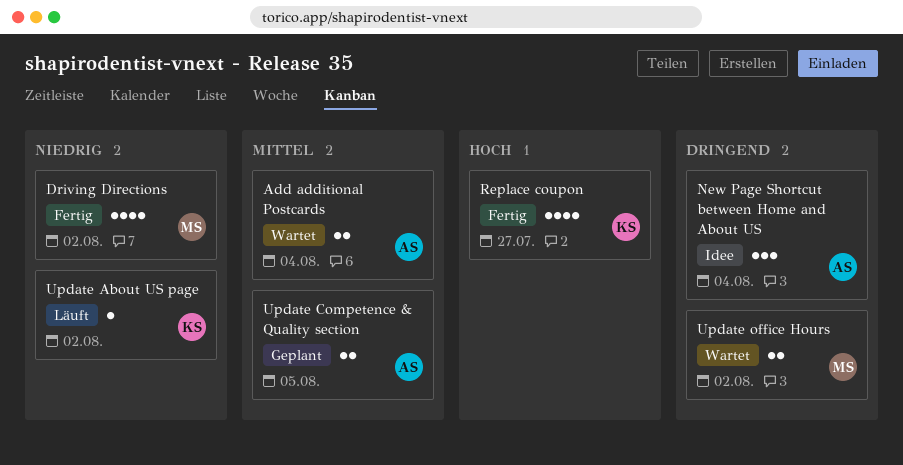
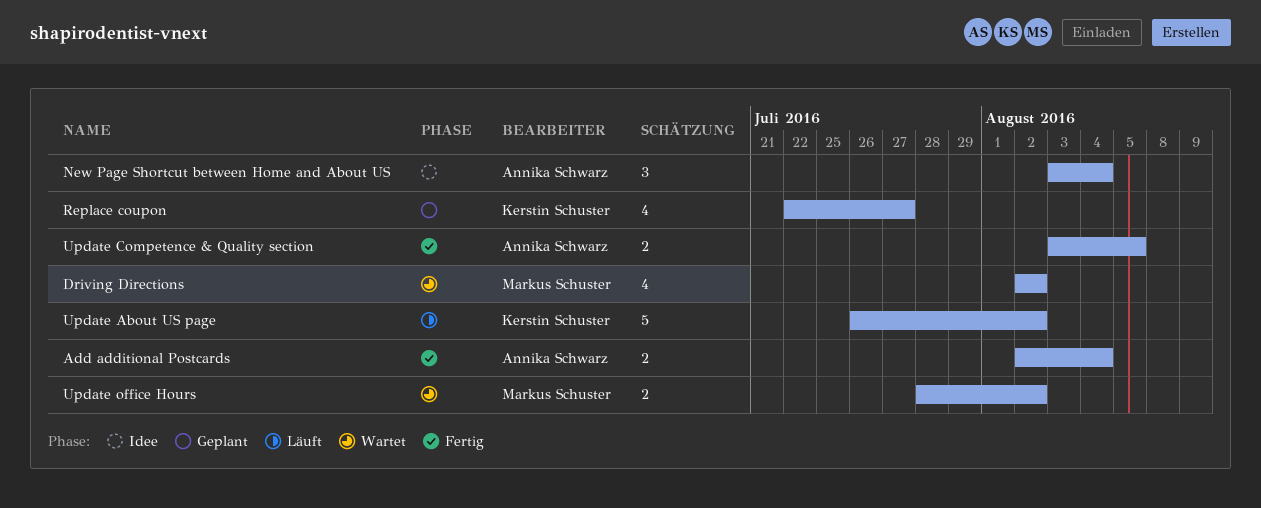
Add additional Postcards, status: Wartet -> Fertig
Driving Directions, status: Fertig -> Wartet
Replace coupon, status: Fertig -> Geplant
Update About US page, estimate: 1 -> 5
Update Competence & Quality section, status: Geplant -> Fertig

